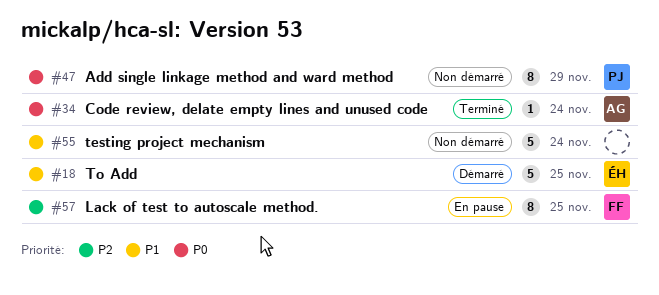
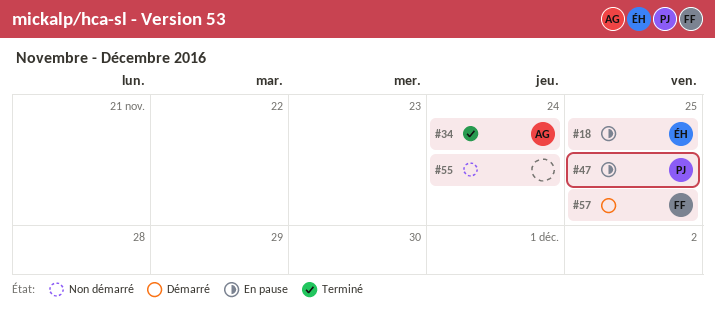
#18, status: Démarré -> En pause
#47, status: Non démarré -> En pause
#47, due: Nov 29 -> Nov 25
#57, status: En pause -> Démarré

